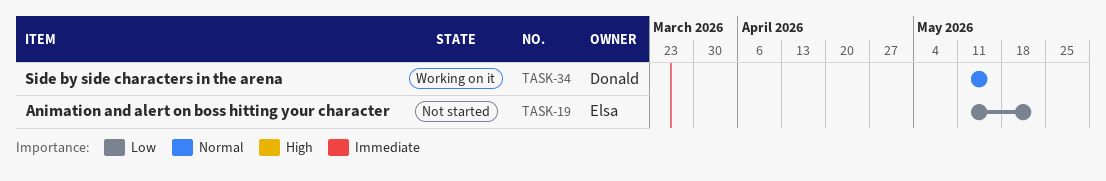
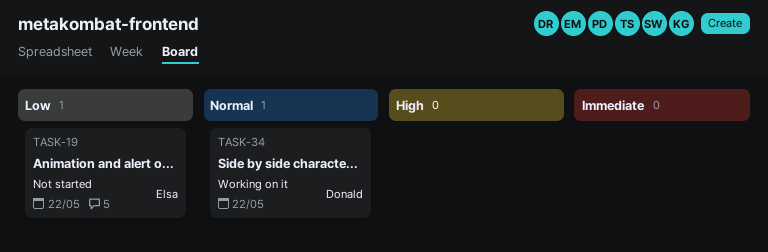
TASK-34, due: May 15 -> May 22

